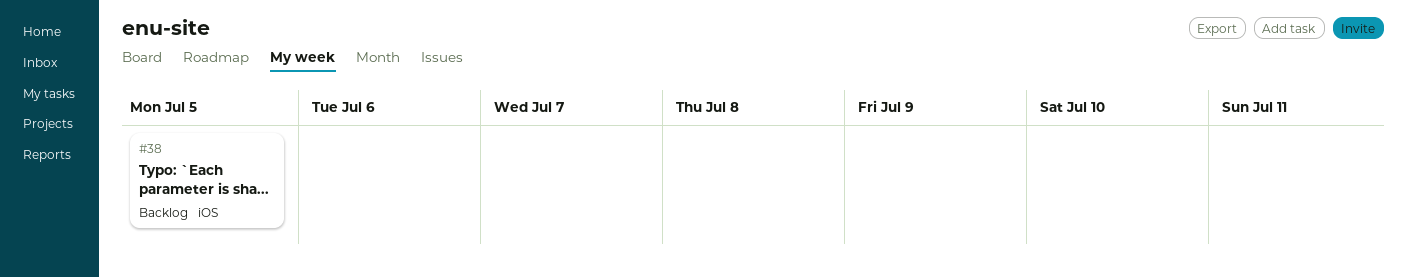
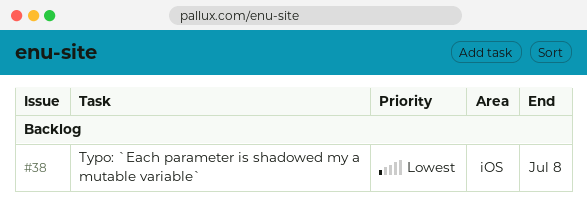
#38, due: Jul 5 -> Jul 8

